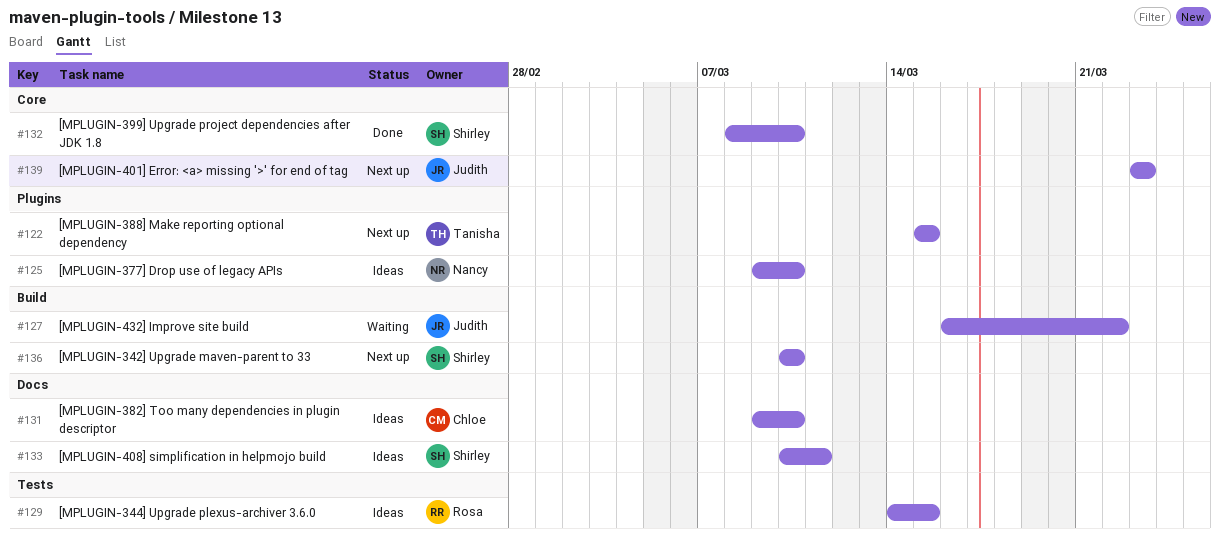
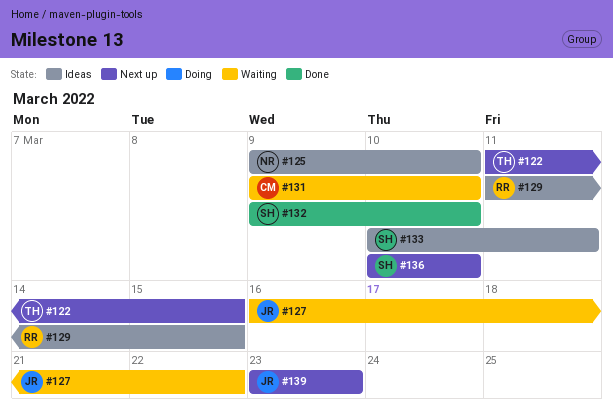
#122, start: Mar 15 -> Mar 11
#129, start: Mar 14 -> Mar 11
#131, status: Ideas -> Waiting
#132, start: Mar 8 -> Mar 9

